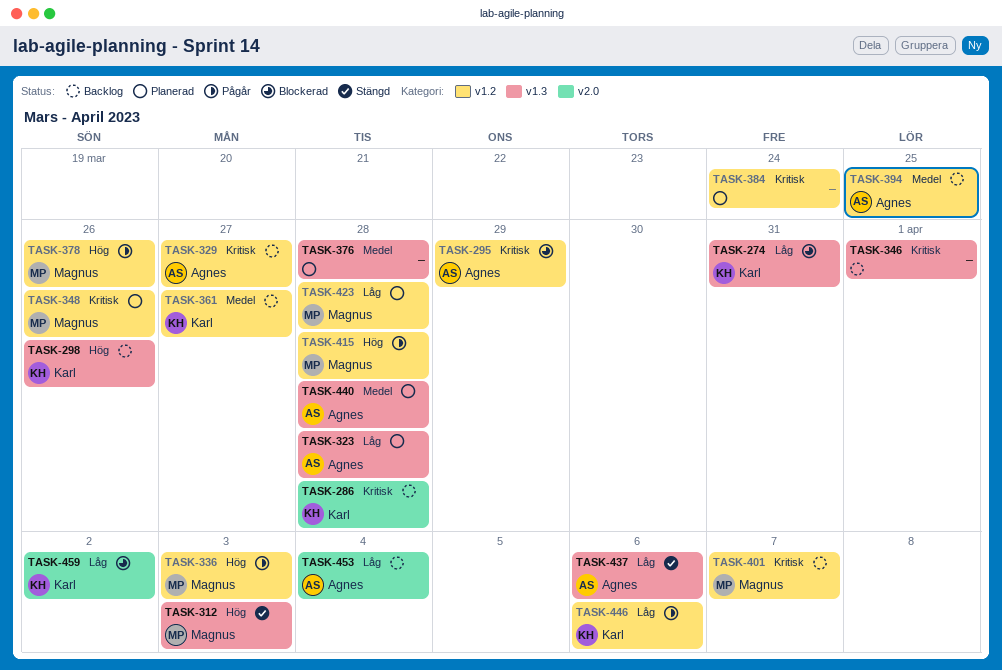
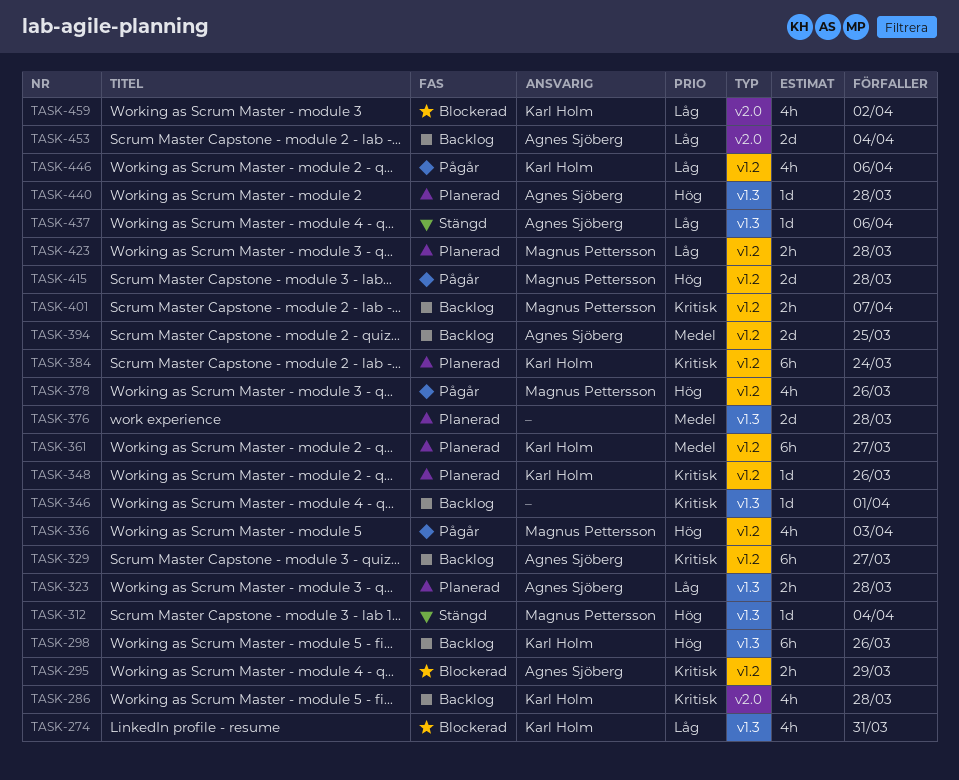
TASK-312, due: Apr 3 -> Apr 4
TASK-348, owner: Magnus Pettersson -> Karl Holm
TASK-361, status: Backlog -> Planerad
TASK-384, owner: none -> Karl Holm
TASK-440, priority: Medel -> Hög

